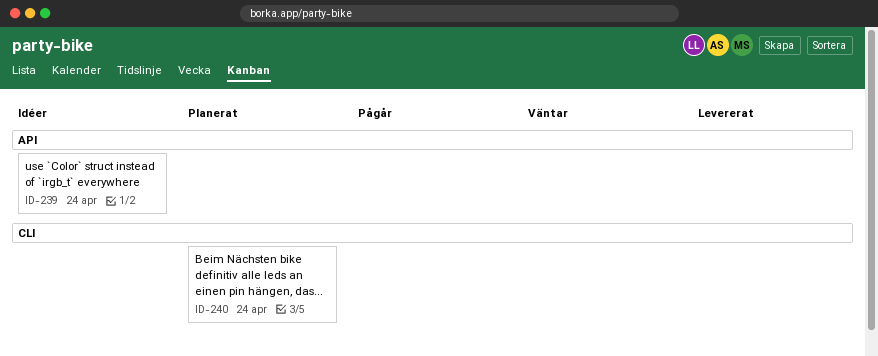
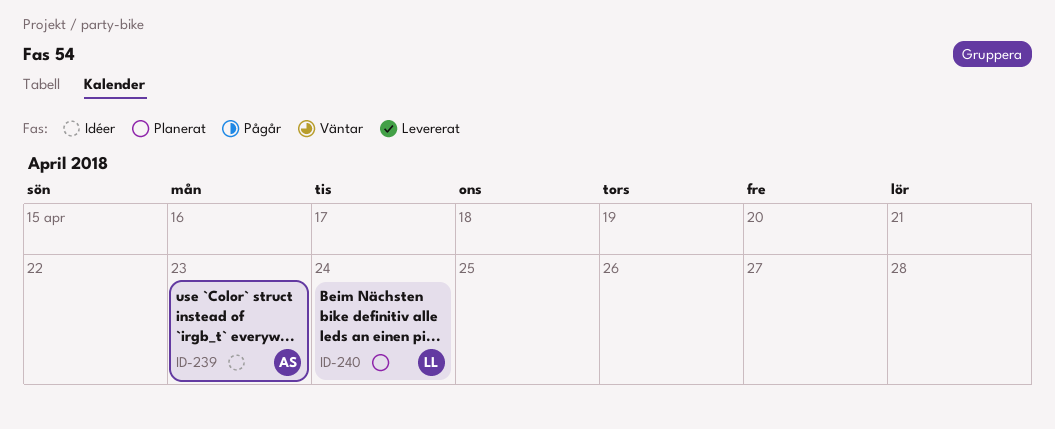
ID-239, due: Apr 24 -> Apr 23

